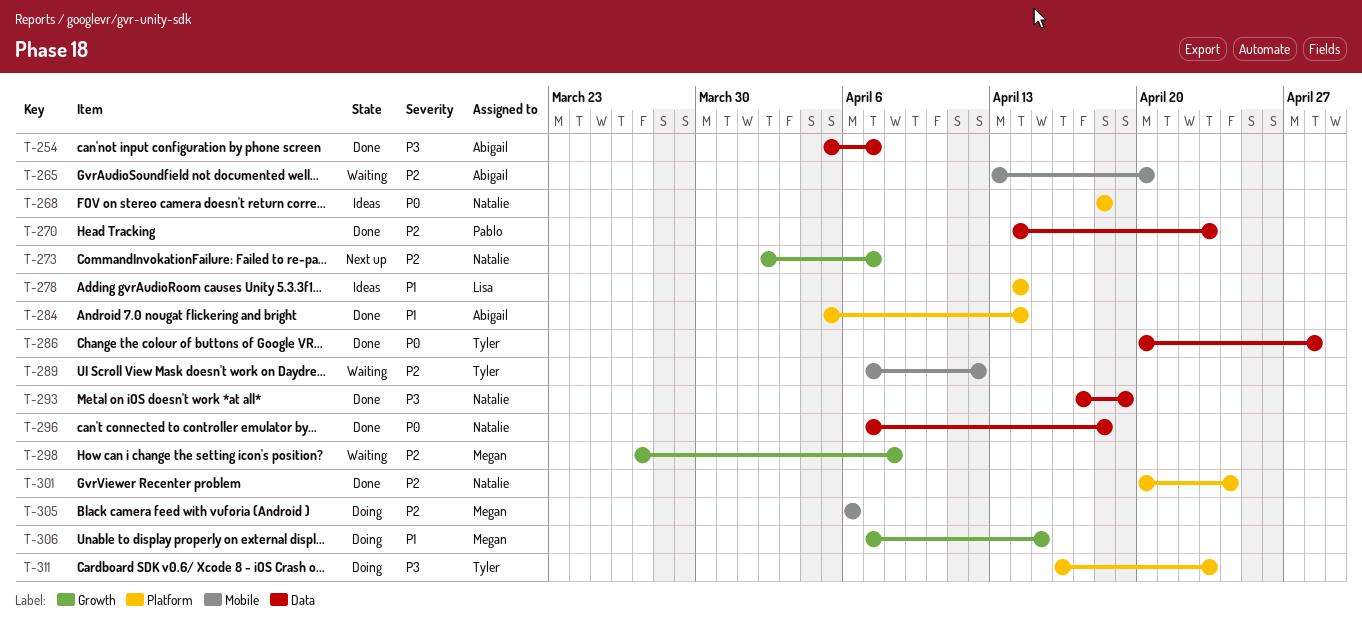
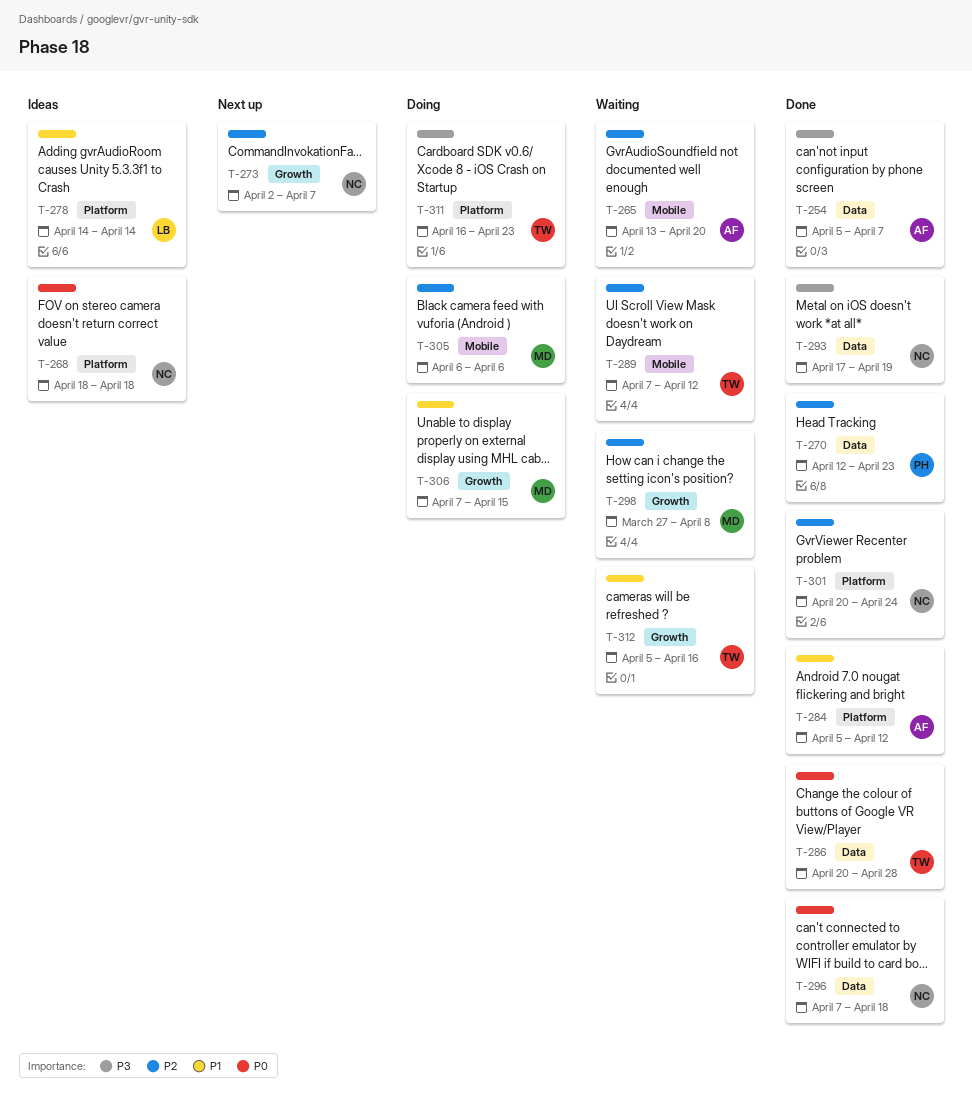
T-270, start: Apr 14 -> Apr 12
T-284, due: Apr 14 -> Apr 12
T-312: none -> present

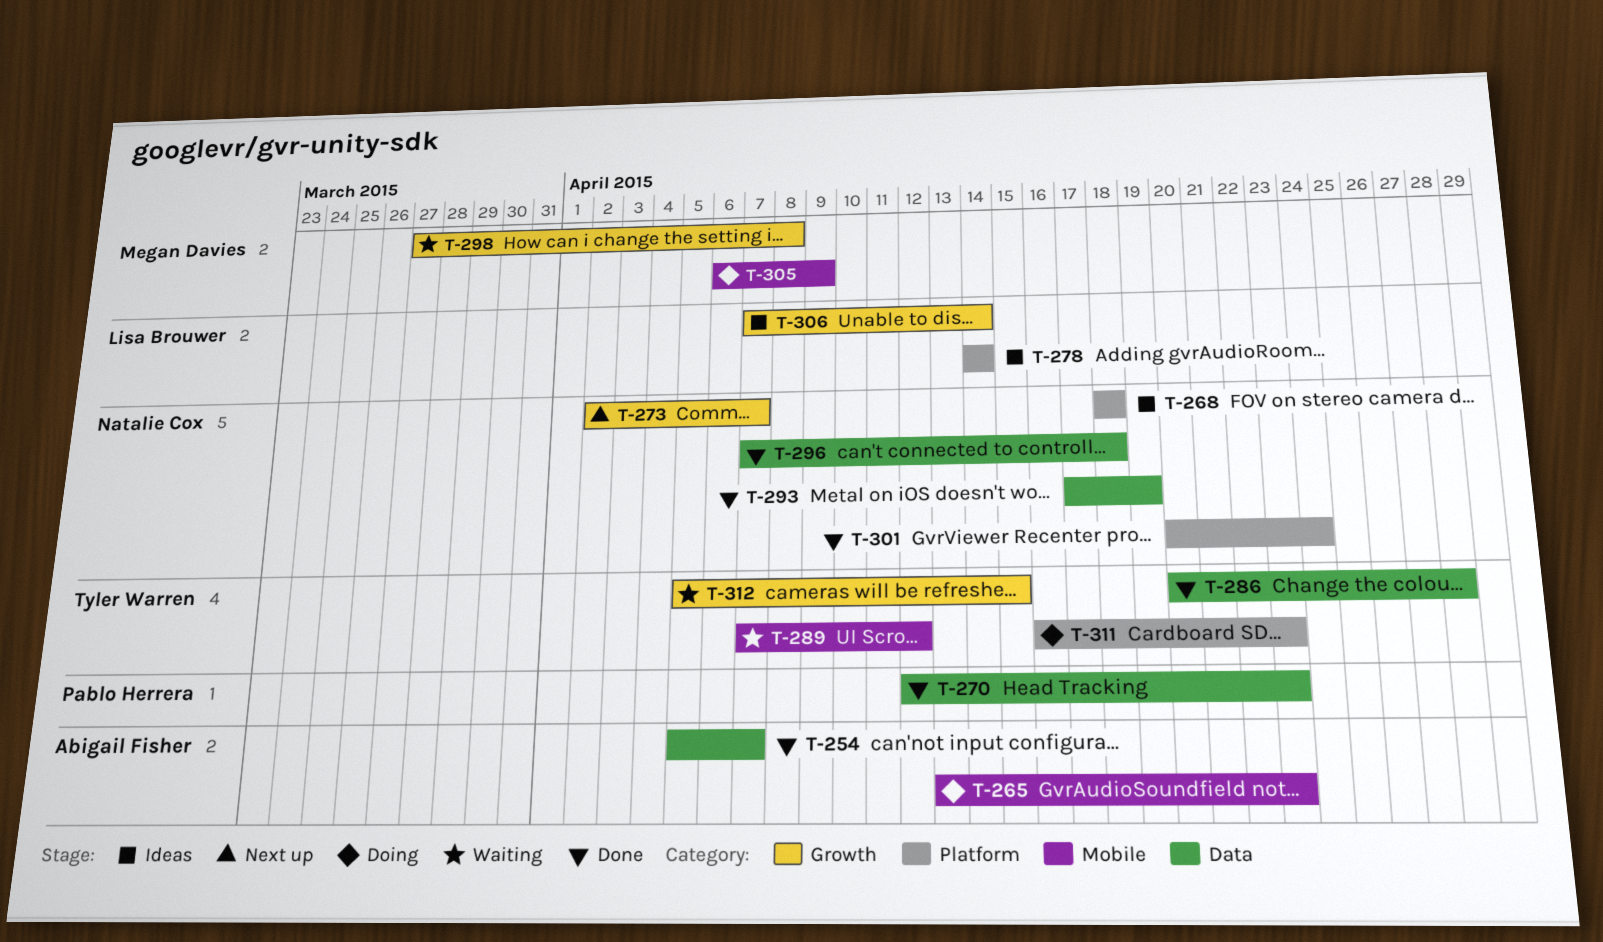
T-265, status: Waiting -> Doing
T-265, due: Apr 20 -> Apr 23
T-284: present -> none
T-305, due: Apr 6 -> Apr 9
T-306, status: Doing -> Ideas
T-306, owner: Megan Davies -> Lisa Brouwer
T-306, due: Apr 15 -> Apr 14
T-312, due: Apr 16 -> Apr 15

